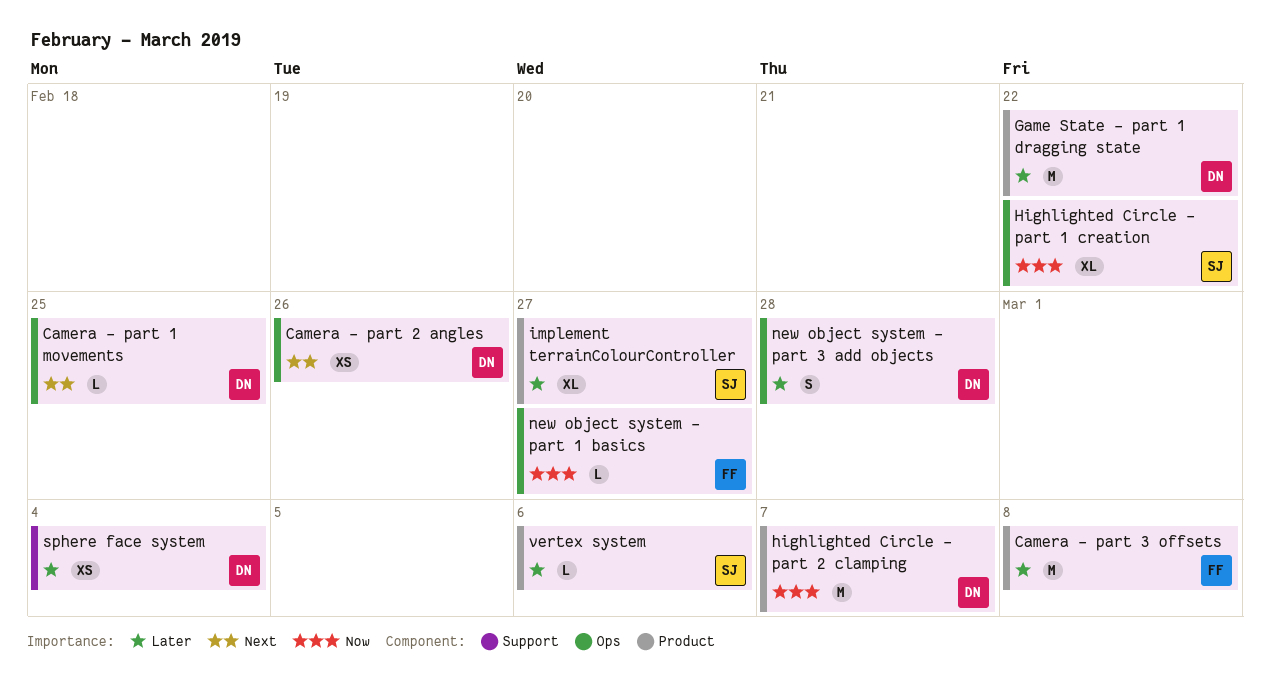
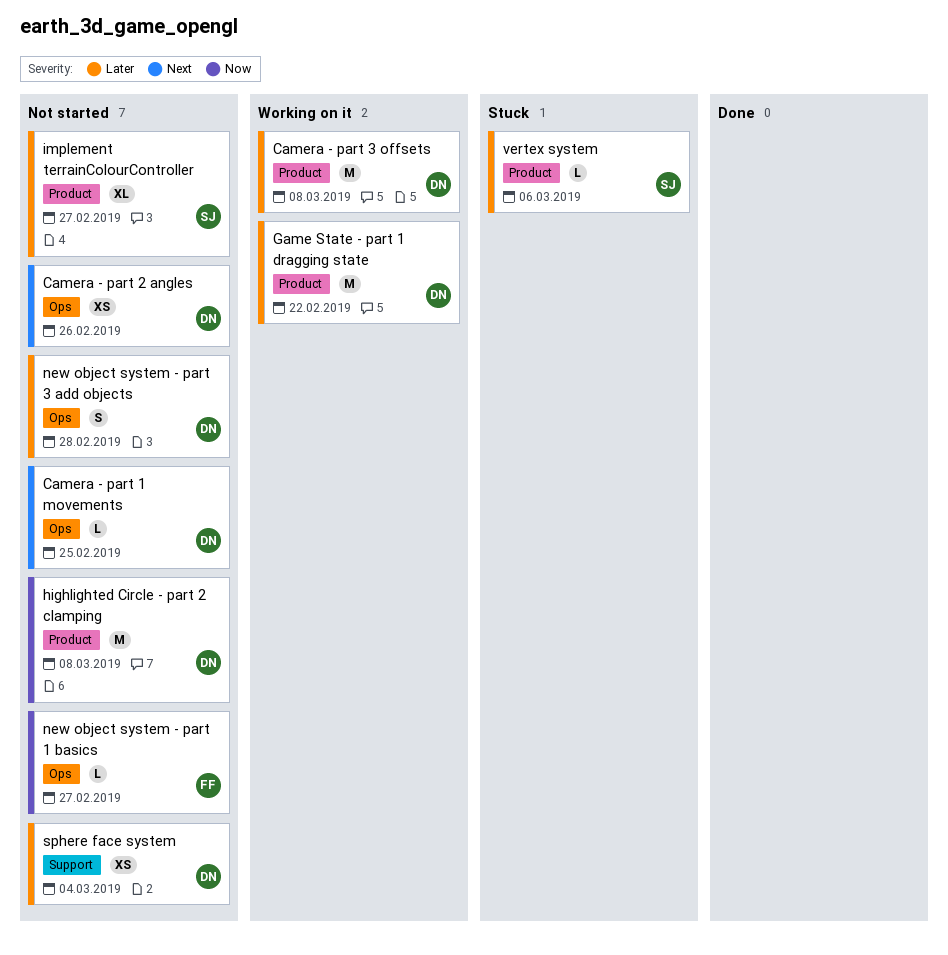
Camera - part 3 offsets, owner: FF -> DN
Highlighted Circle - part 1 creation: present -> none
highlighted Circle - part 2 clamping, due: Mar 7 -> Mar 8

